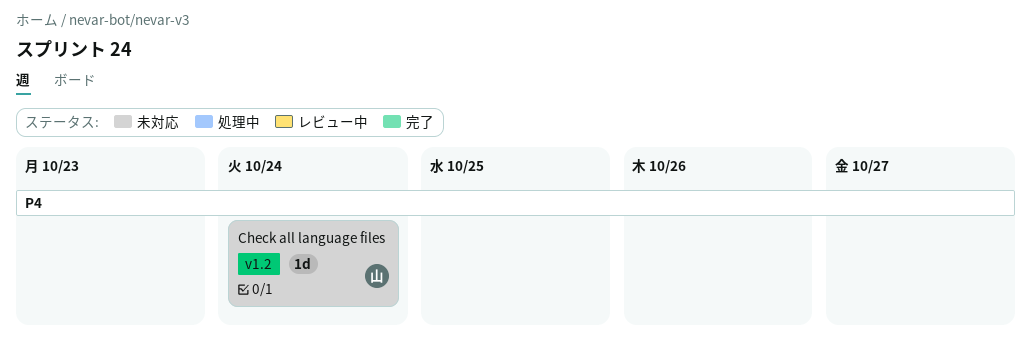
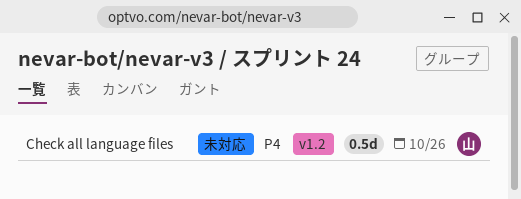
Check all language files, estimate: 1d -> 0.5d
Check all language files, due: Oct 24 -> Oct 26

